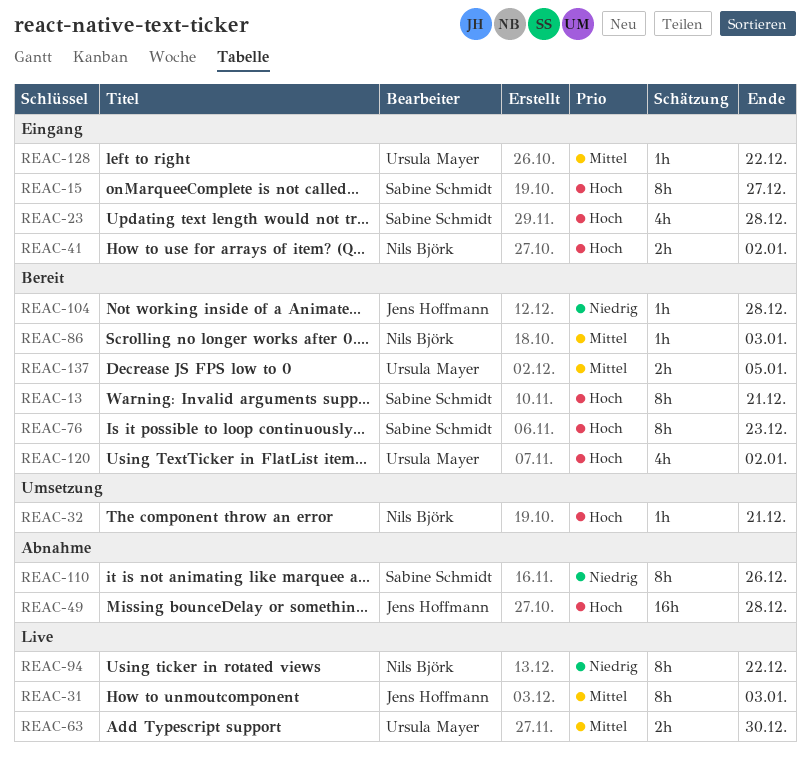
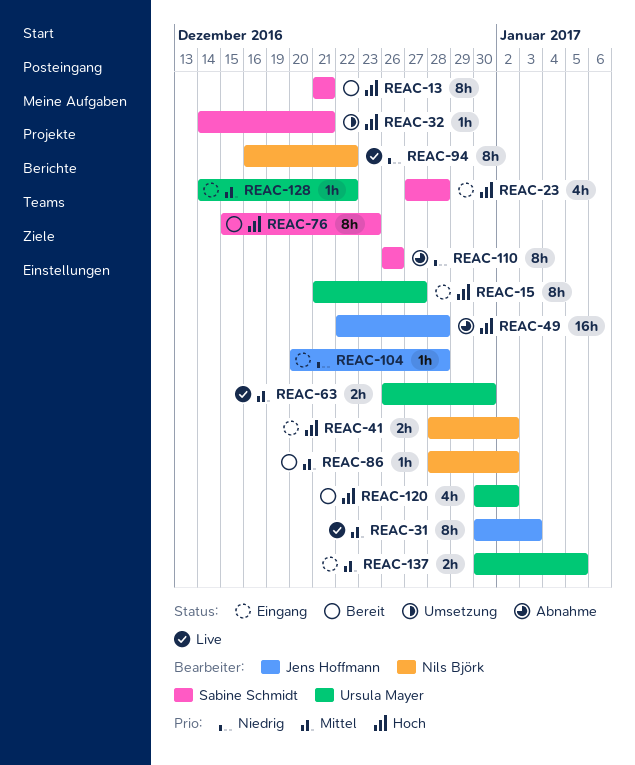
REAC-15, owner: Sabine Schmidt -> Ursula Mayer
REAC-32, owner: Nils Björk -> Sabine Schmidt
REAC-86, due: Jan 3 -> Jan 2
REAC-104, status: Bereit -> Eingang
REAC-137, status: Bereit -> Eingang

